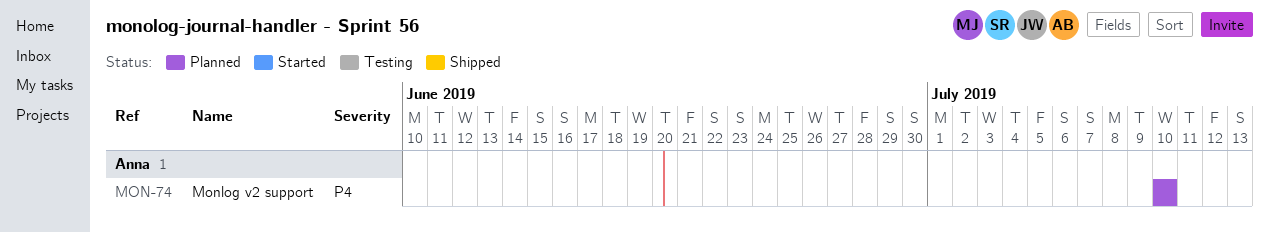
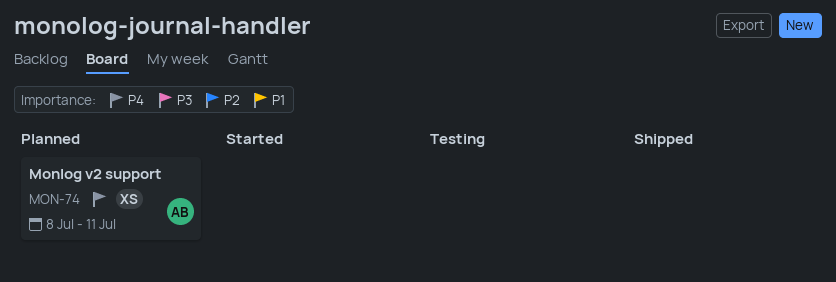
MON-74, start: Jul 10 -> Jul 8
MON-74, due: Jul 10 -> Jul 11

